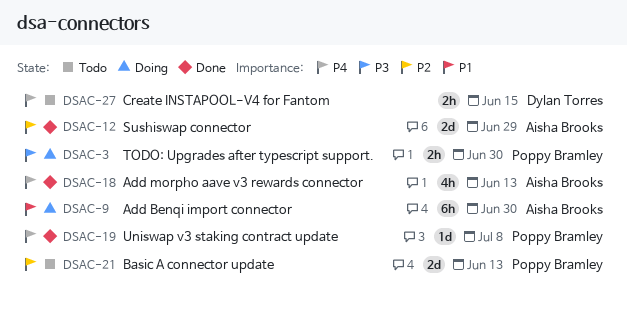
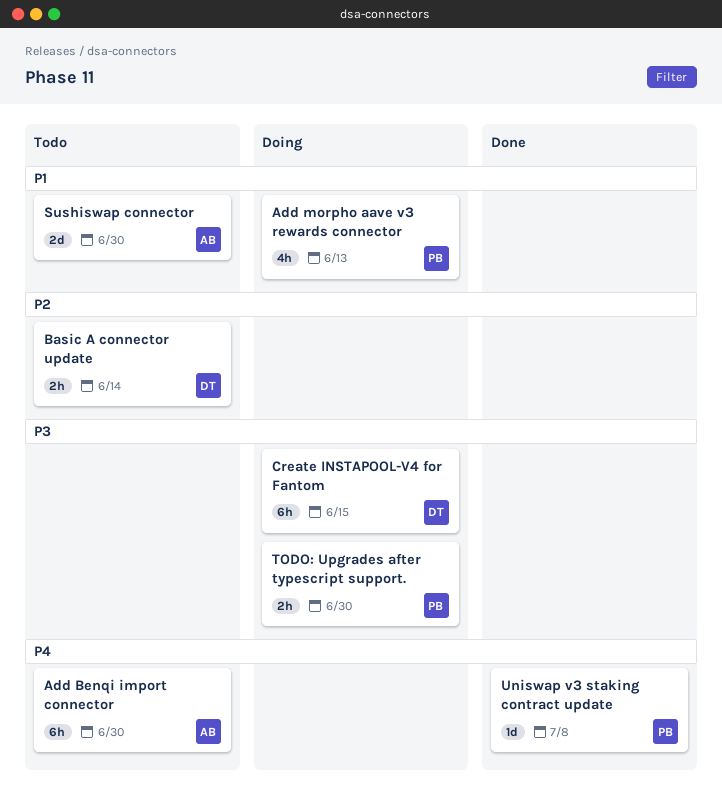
Add Benqi import connector, status: Doing -> Todo
Add Benqi import connector, priority: P1 -> P4
Add morpho aave v3 rewards connector, status: Done -> Doing
Add morpho aave v3 rewards connector, owner: Aisha Brooks -> Poppy Bramley
Add morpho aave v3 rewards connector, priority: P4 -> P1
Basic A connector update, owner: Poppy Bramley -> Dylan Torres
Basic A connector update, estimate: 2d -> 2h
Basic A connector update, due: Jun 13 -> Jun 14
Create INSTAPOOL-V4 for Fantom, status: Todo -> Doing
Create INSTAPOOL-V4 for Fantom, priority: P4 -> P3
Create INSTAPOOL-V4 for Fantom, estimate: 2h -> 6h
Sushiswap connector, status: Done -> Todo
Sushiswap connector, priority: P2 -> P1
Sushiswap connector, due: Jun 29 -> Jun 30

